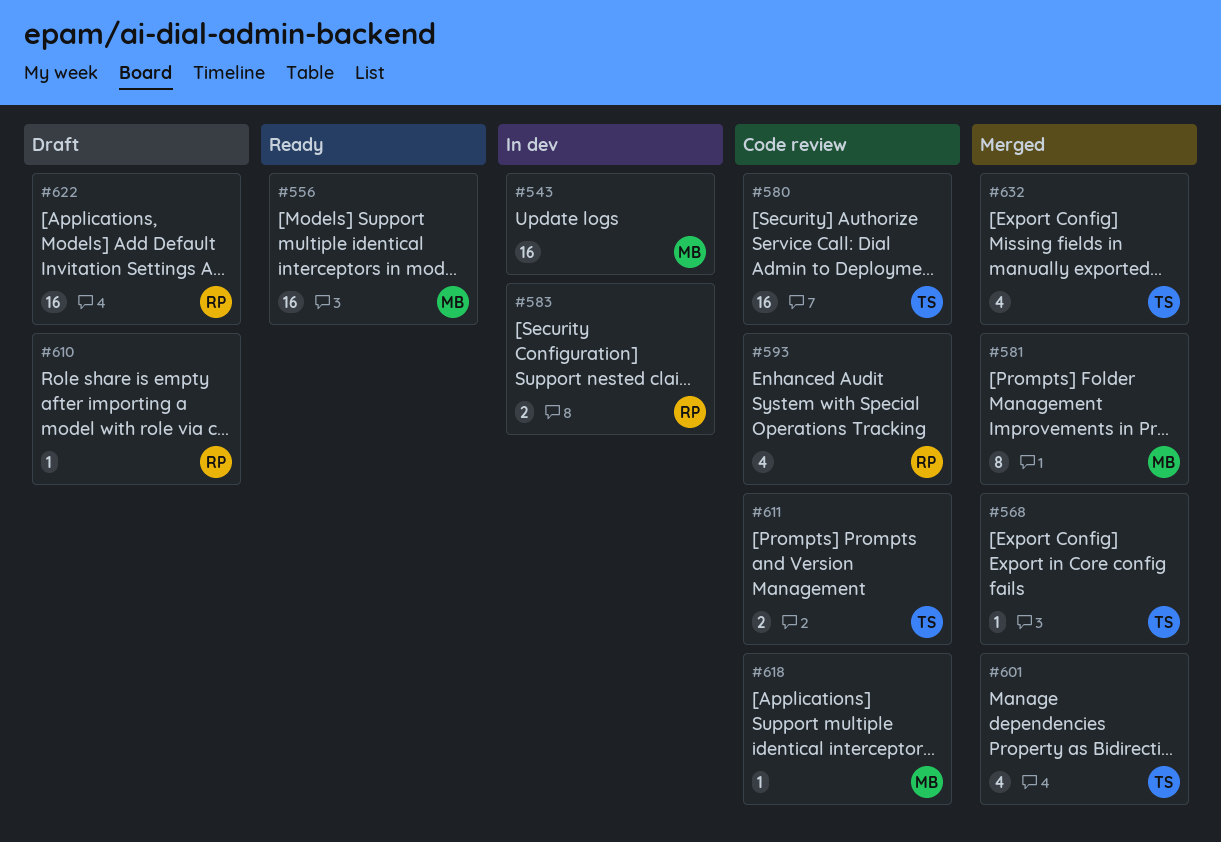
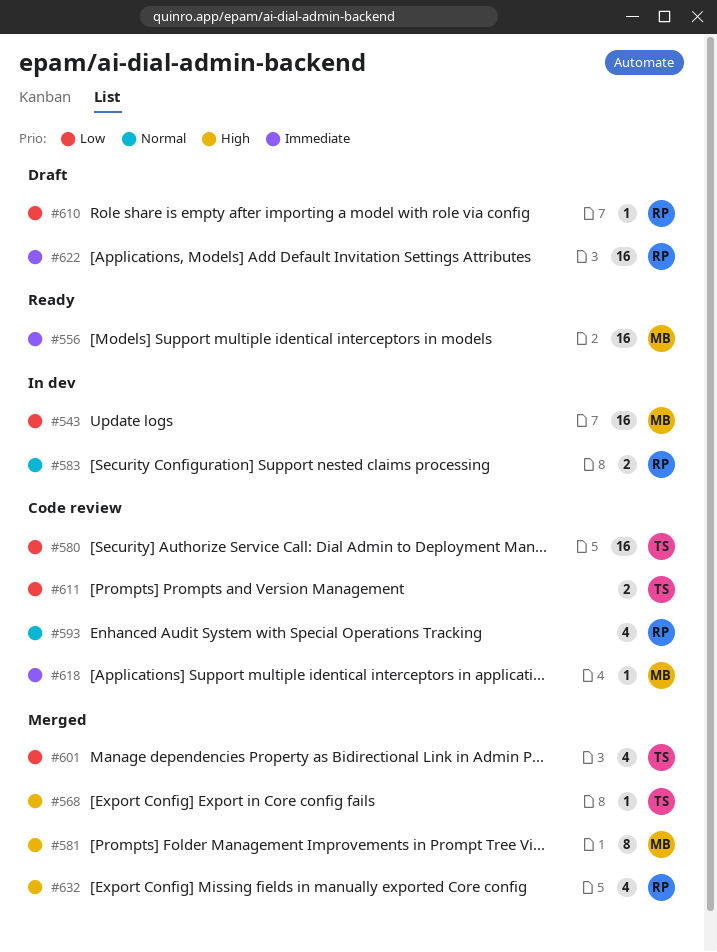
#632, owner: TS -> RP

